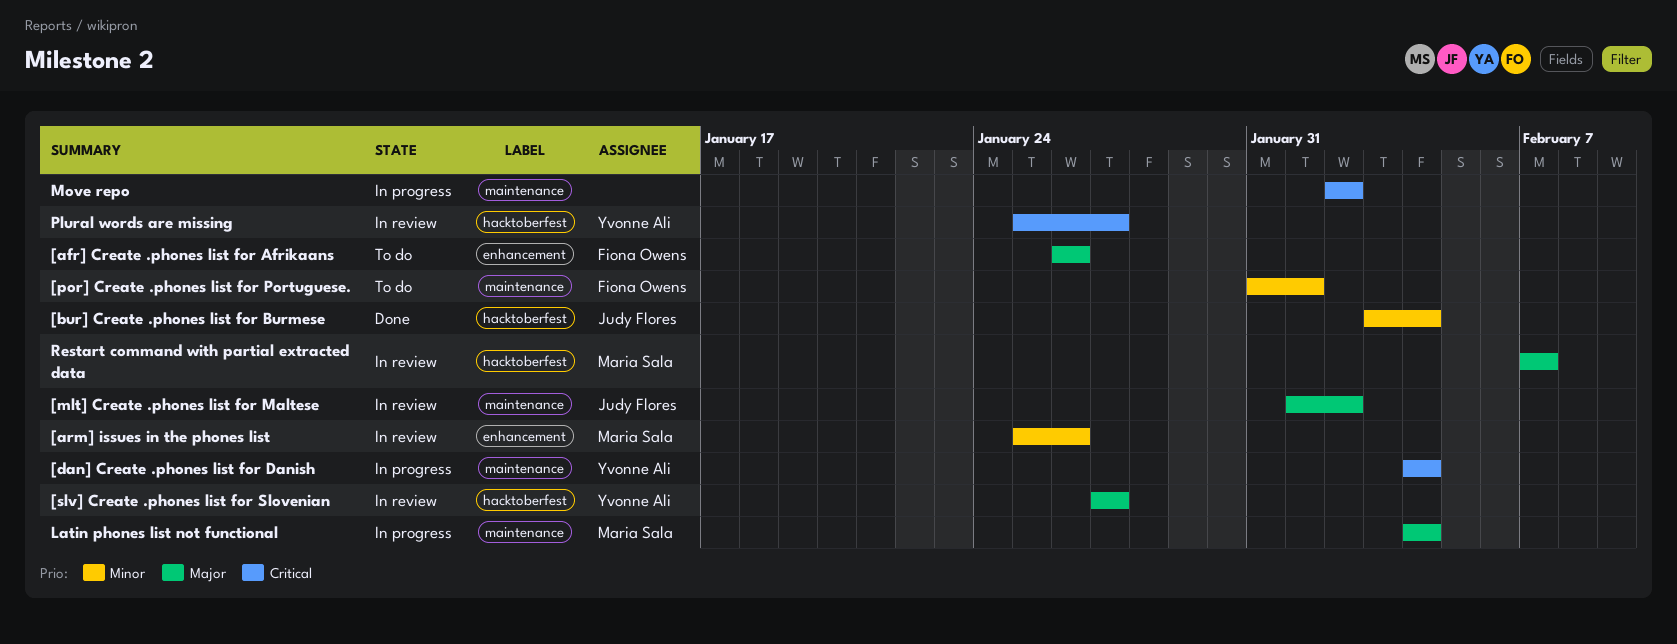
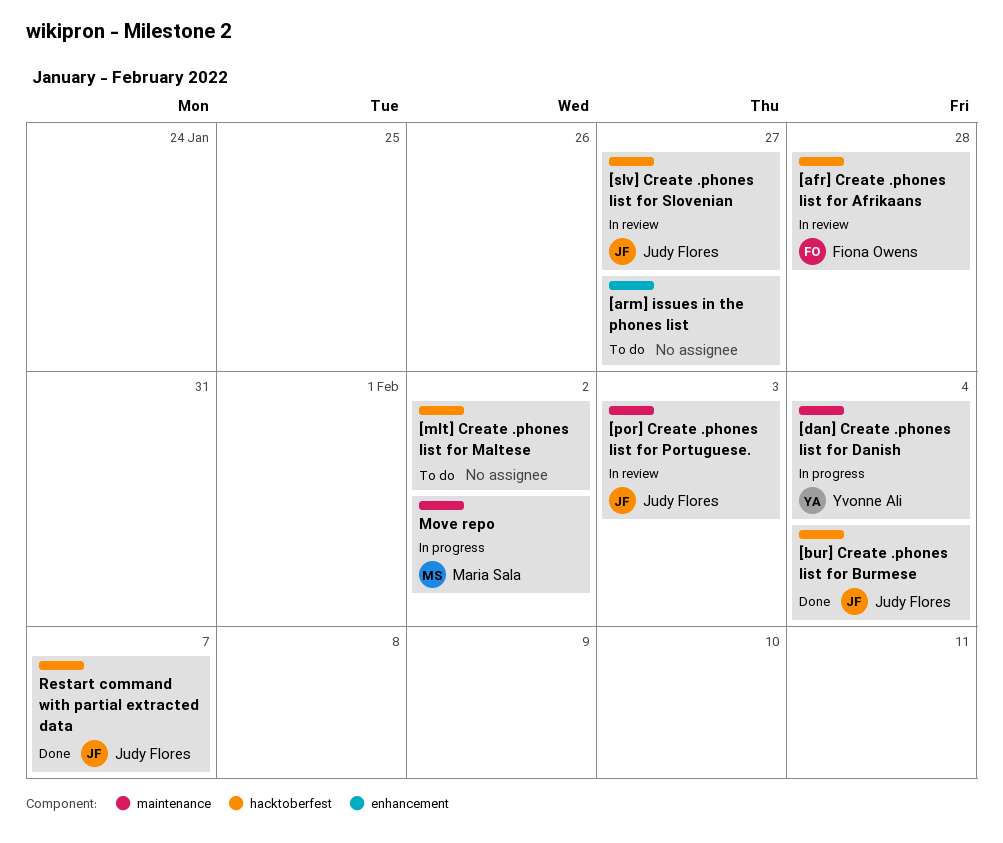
[afr] Create .phones list for Afrikaans, status: To do -> In review
[afr] Create .phones list for Afrikaans, label: enhancement -> hacktoberfest
[afr] Create .phones list for Afrikaans, due: Jan 26 -> Jan 28
[arm] issues in the phones list, status: In review -> To do
[arm] issues in the phones list, owner: Maria Sala -> none
[arm] issues in the phones list, due: Jan 26 -> Jan 27
[mlt] Create .phones list for Maltese, status: In review -> To do
[mlt] Create .phones list for Maltese, owner: Judy Flores -> none
[mlt] Create .phones list for Maltese, label: maintenance -> hacktoberfest
[por] Create .phones list for Portuguese., status: To do -> In review
[por] Create .phones list for Portuguese., owner: Fiona Owens -> Judy Flores
[por] Create .phones list for Portuguese., due: Feb 1 -> Feb 3
[slv] Create .phones list for Slovenian, owner: Yvonne Ali -> Judy Flores
Latin phones list not functional: present -> none
Move repo, owner: none -> Maria Sala
Plural words are missing: present -> none
Restart command with partial extracted data, status: In review -> Done
Restart command with partial extracted data, owner: Maria Sala -> Judy Flores

